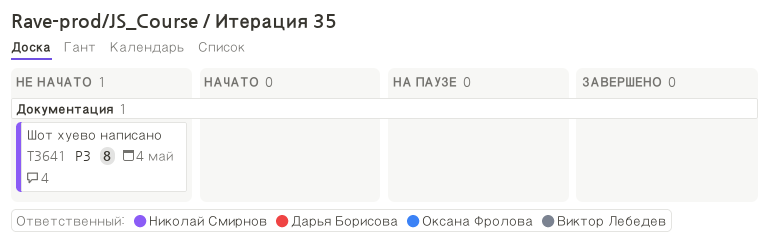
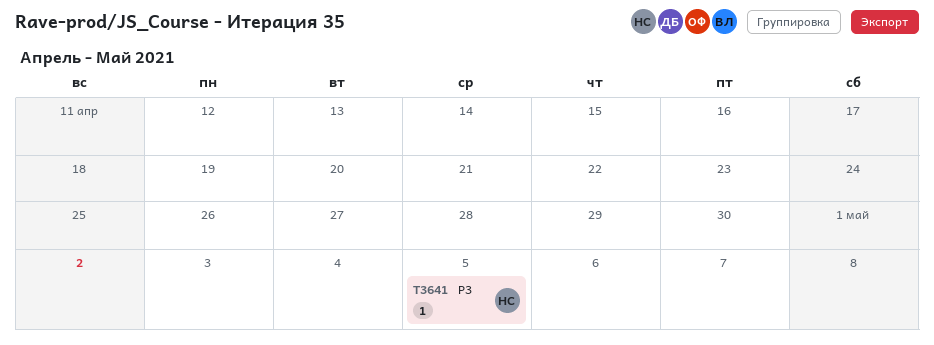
T3641, estimate: 8 -> 1
T3641, due: May 4 -> May 5

